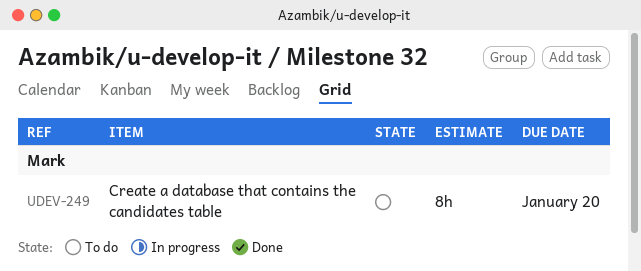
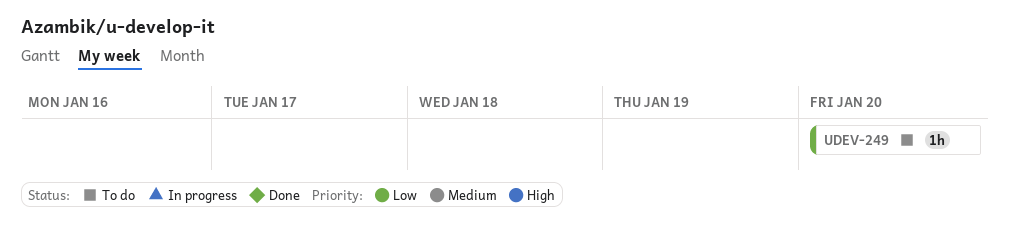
UDEV-249, estimate: 8h -> 1h

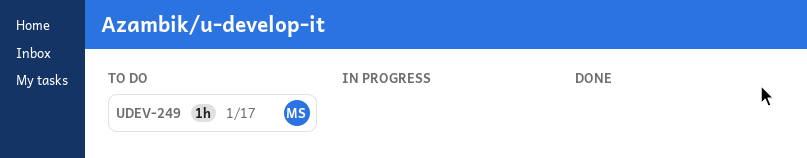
UDEV-249, due: Jan 20 -> Jan 17

